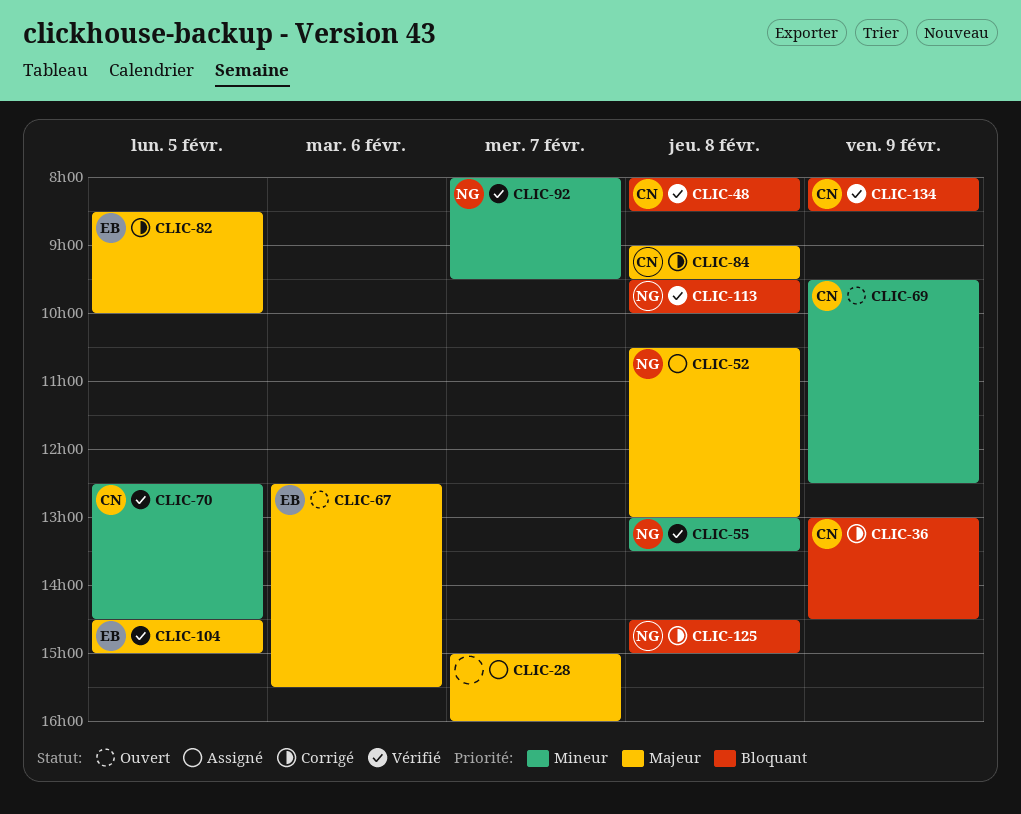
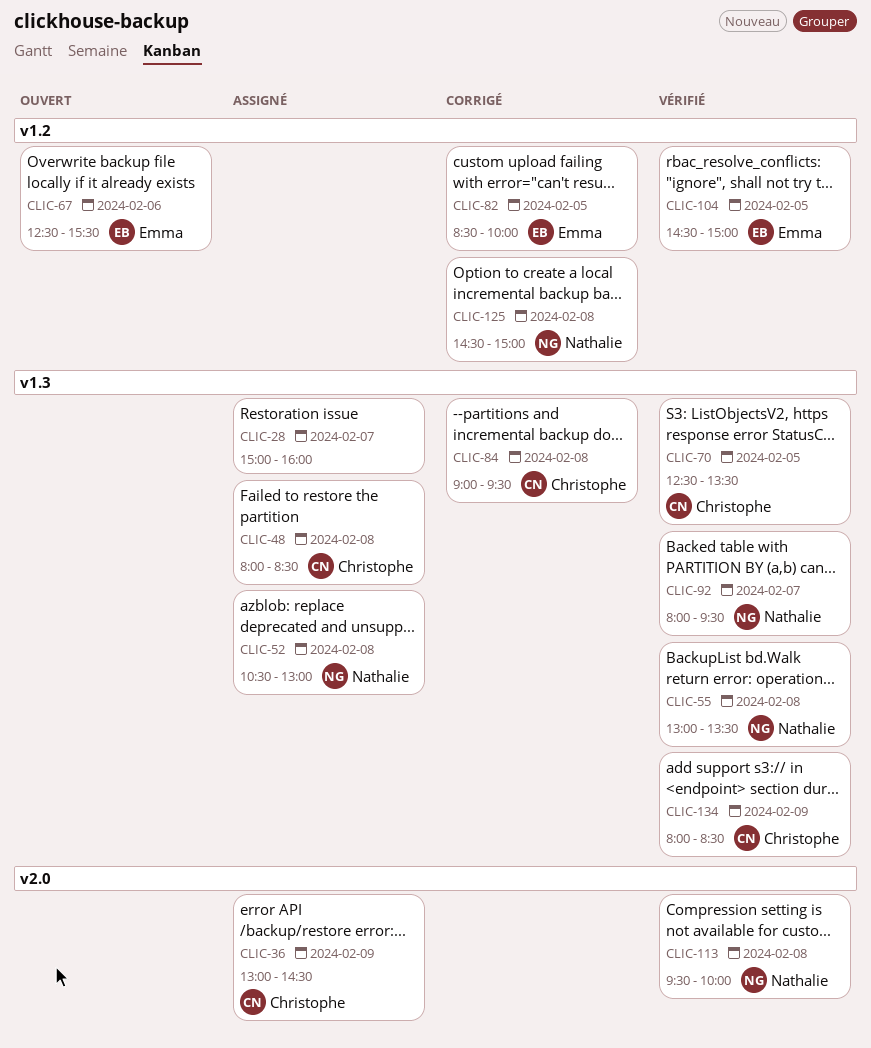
CLIC-36, status: Corrigé -> Assigné
CLIC-48, status: Vérifié -> Assigné
CLIC-69: present -> none
CLIC-70, ends: 14:30 -> 13:30

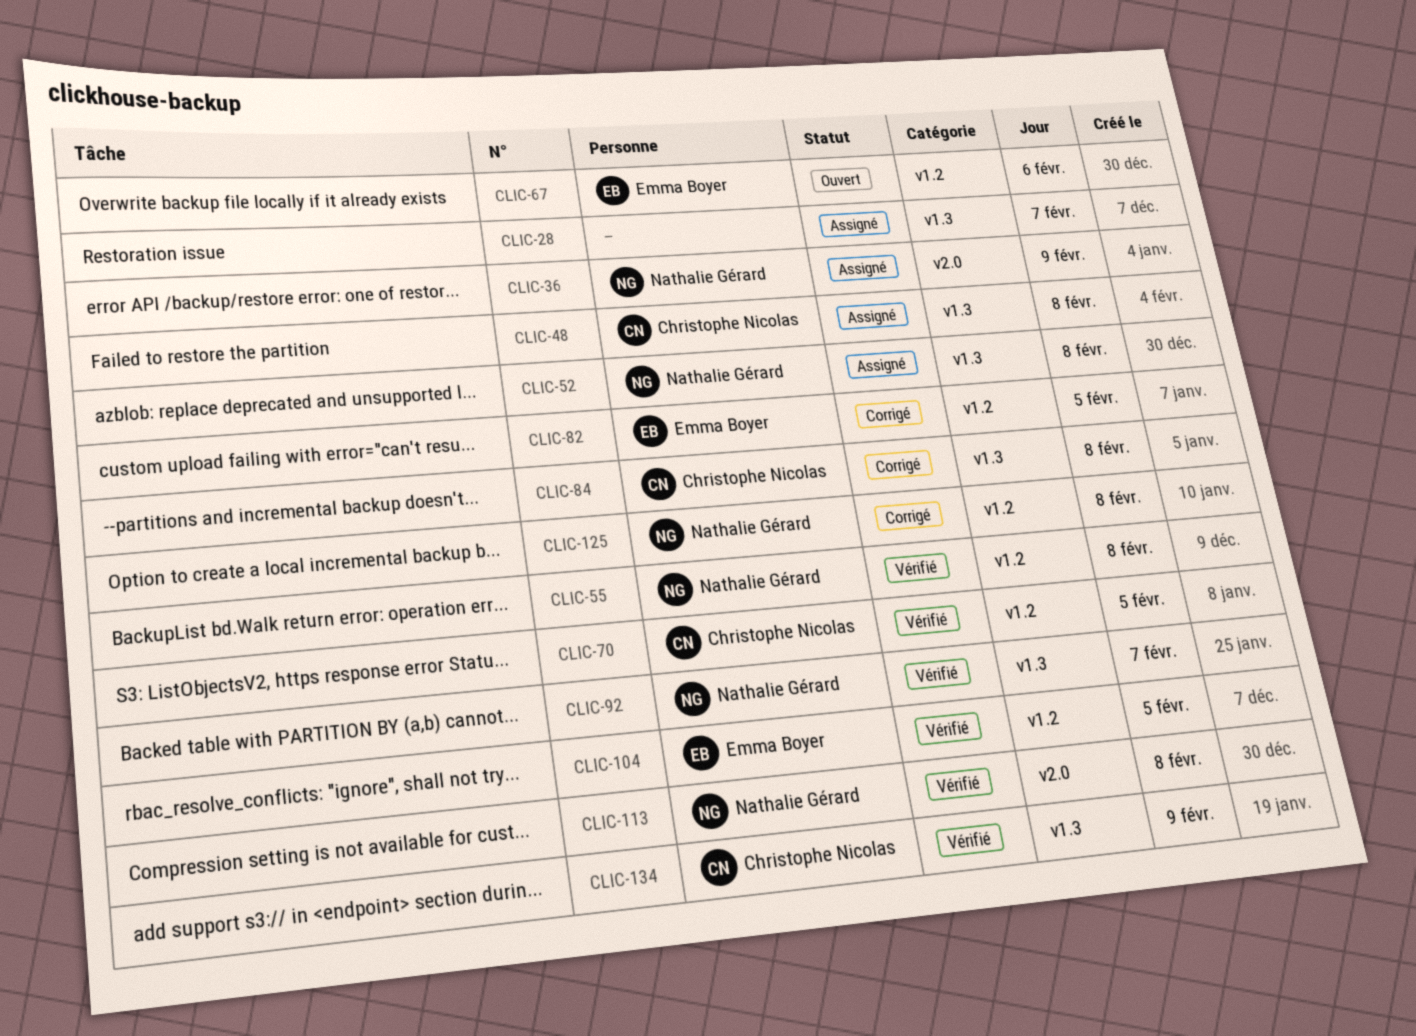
CLIC-36, owner: Christophe Nicolas -> Nathalie Gérard
CLIC-55, label: v1.3 -> v1.2
CLIC-70, label: v1.3 -> v1.2

